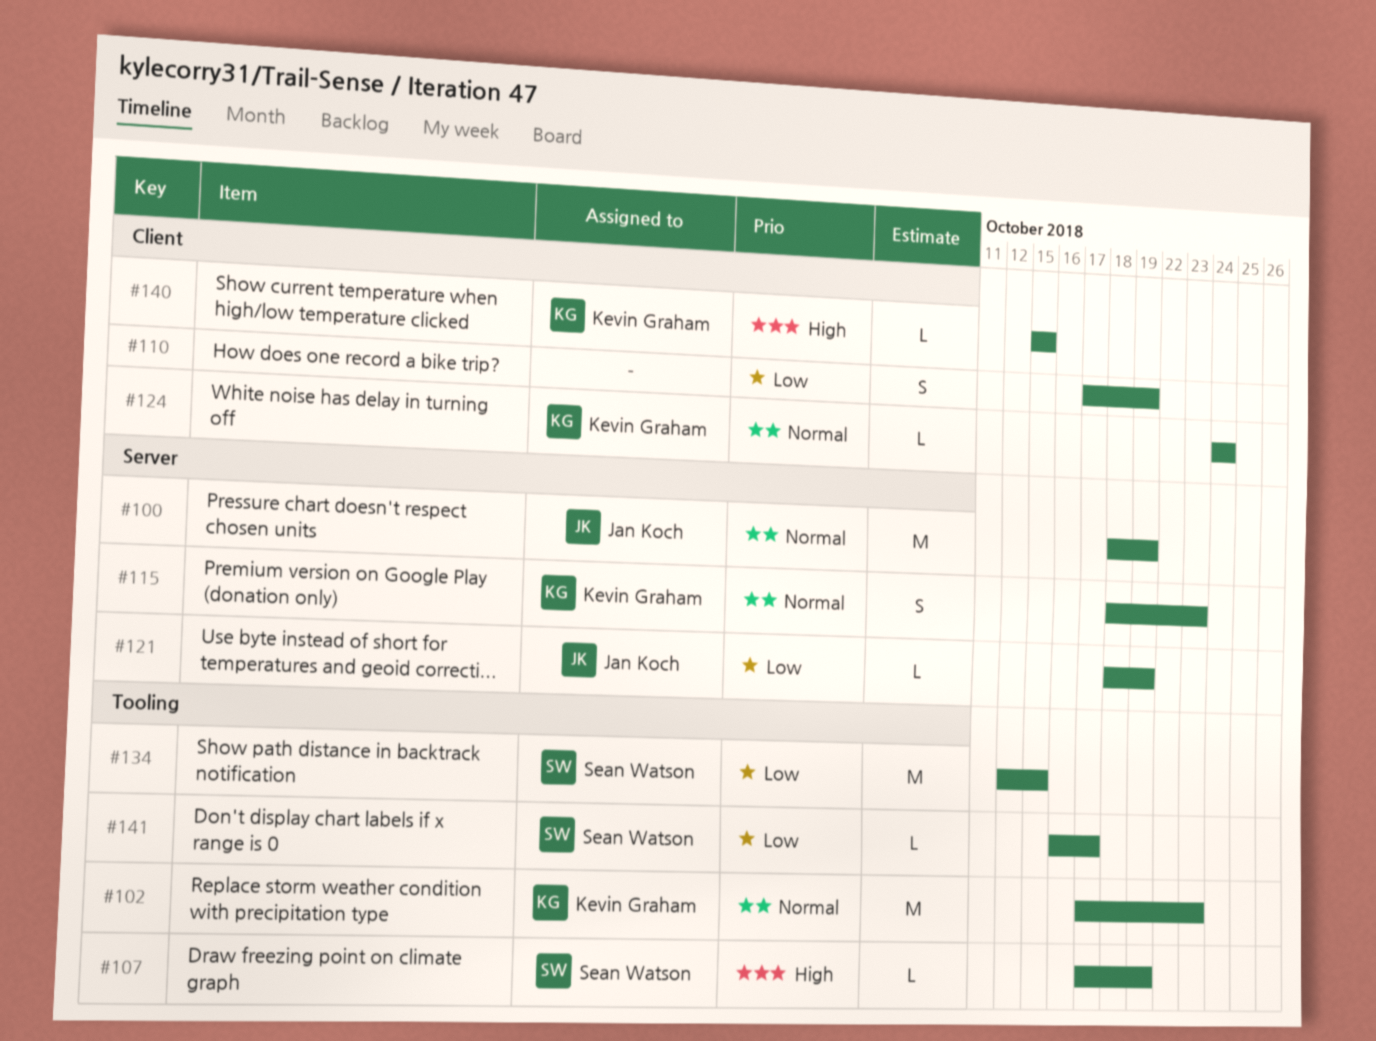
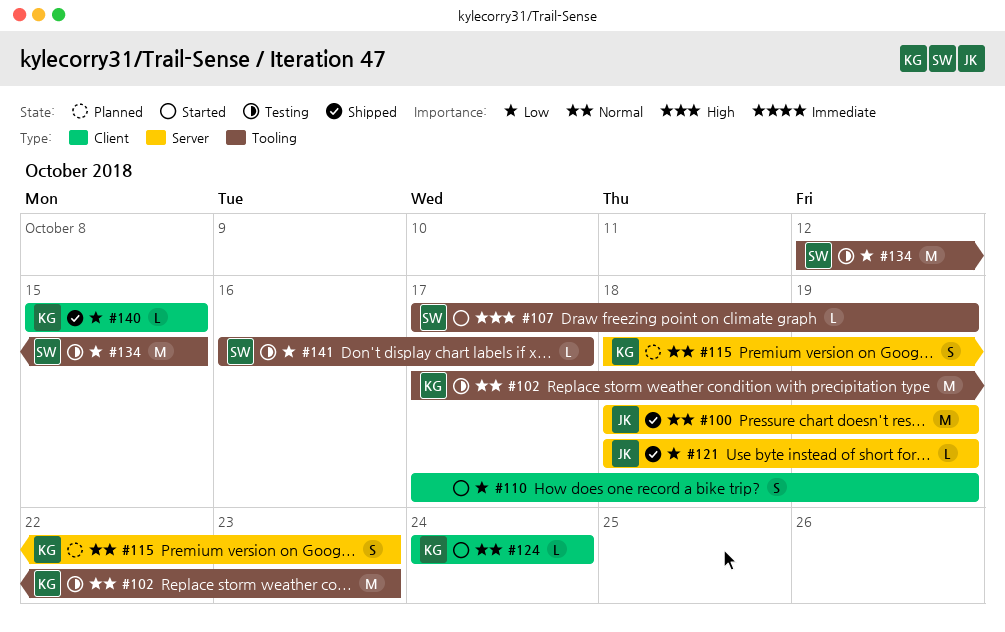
#140, priority: High -> Low

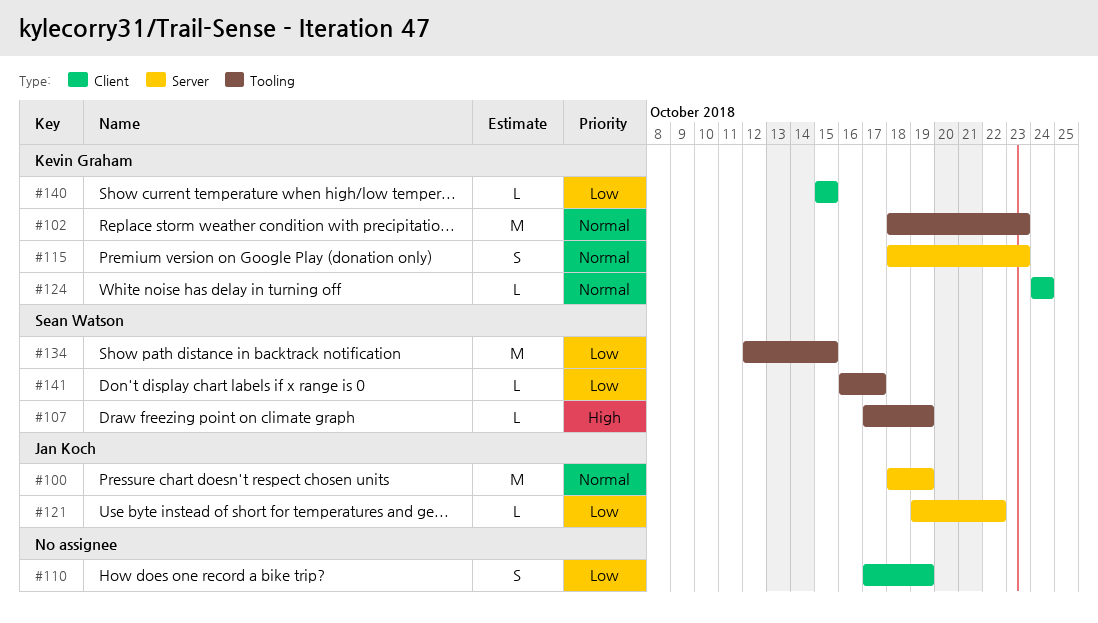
#102, start: Oct 17 -> Oct 18
#121, start: Oct 18 -> Oct 19
#121, due: Oct 19 -> Oct 22

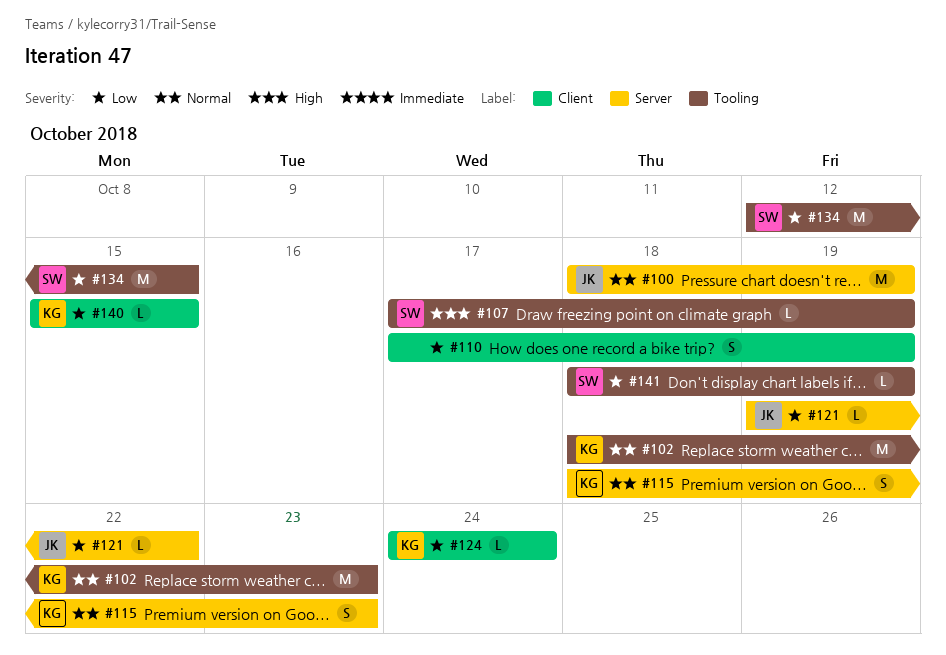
#124, priority: Normal -> Low
#141, start: Oct 16 -> Oct 18
#141, due: Oct 17 -> Oct 19

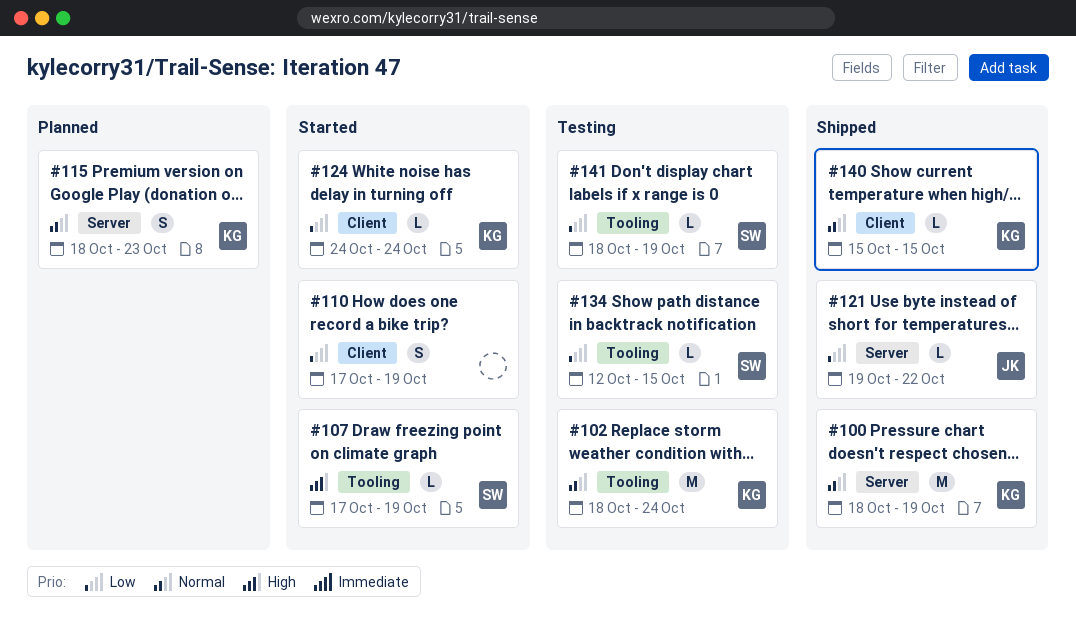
#100, owner: JK -> KG
#102, due: Oct 23 -> Oct 24
#134, estimate: M -> L
#140, priority: Low -> Normal

